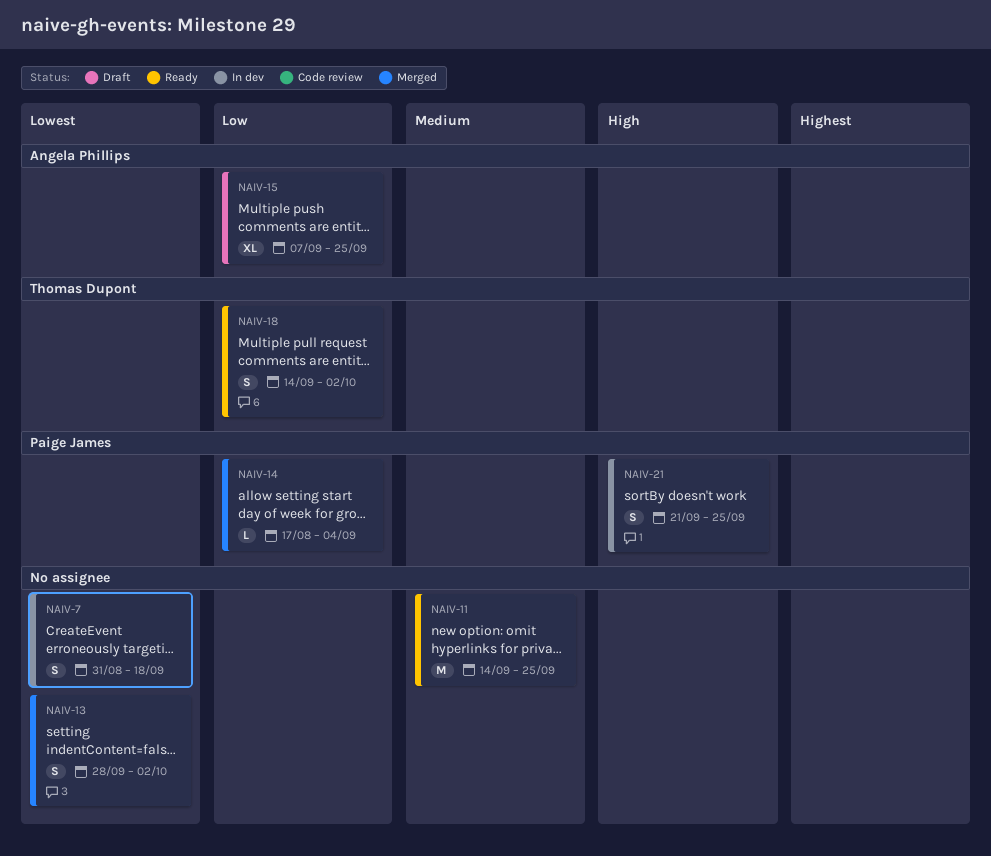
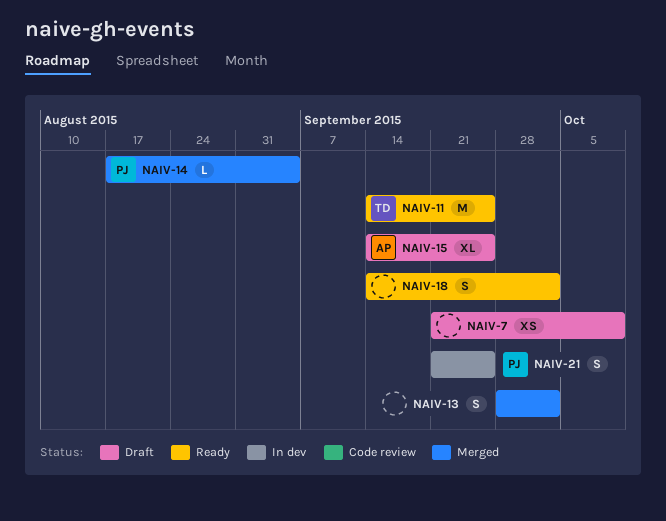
NAIV-7, status: In dev -> Draft
NAIV-7, estimate: S -> XS
NAIV-7, start: Aug 31 -> Sep 21
NAIV-7, due: Sep 18 -> Oct 9
NAIV-11, owner: none -> Thomas Dupont
NAIV-15, start: Sep 7 -> Sep 14
NAIV-18, owner: Thomas Dupont -> none

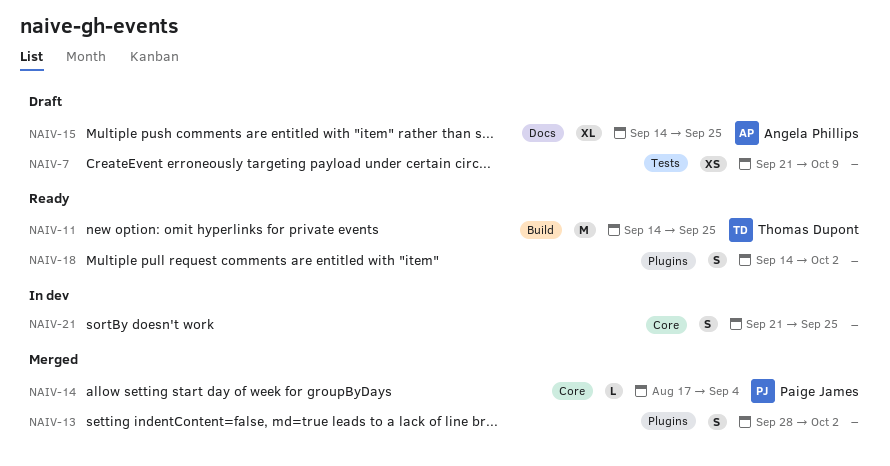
NAIV-21, owner: Paige James -> none

